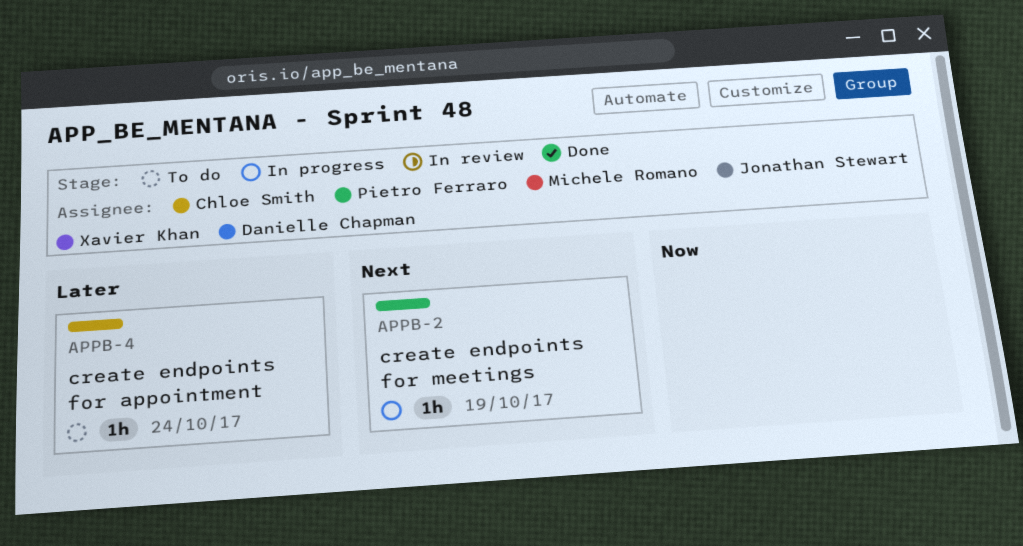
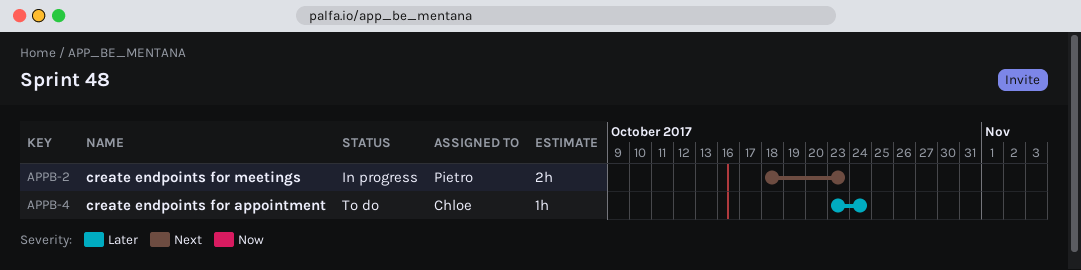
APPB-2, estimate: 1h -> 2h
APPB-2, due: Oct 19 -> Oct 23

